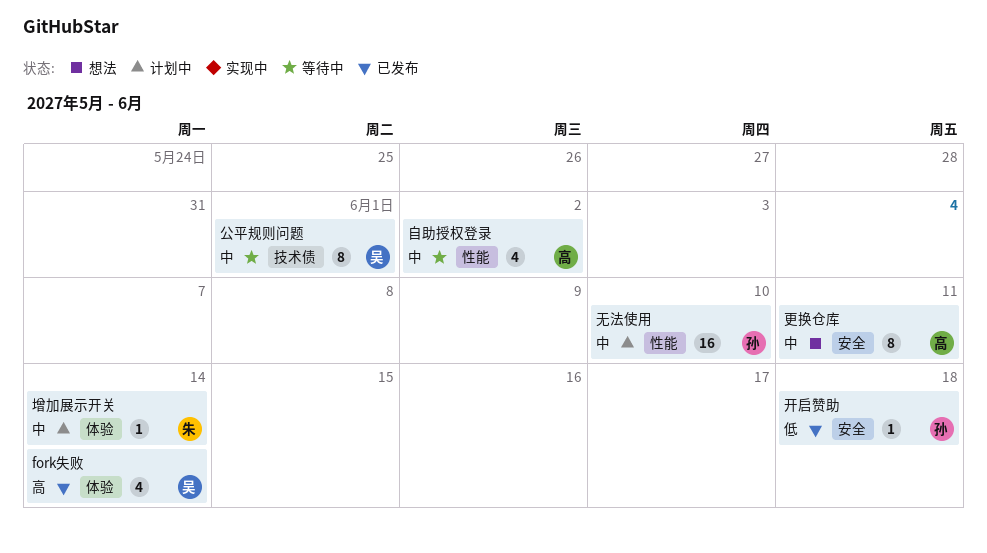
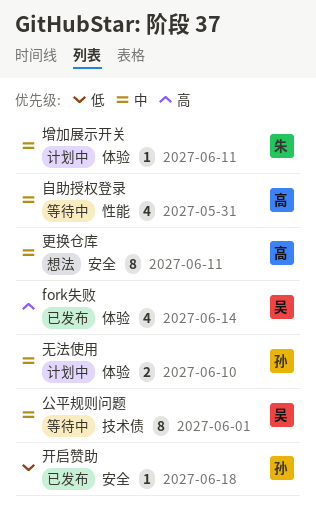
增加展示开关, due: Jun 14 -> Jun 11
无法使用, label: 性能 -> 体验
无法使用, estimate: 16 -> 2
自助授权登录, due: Jun 2 -> May 31

